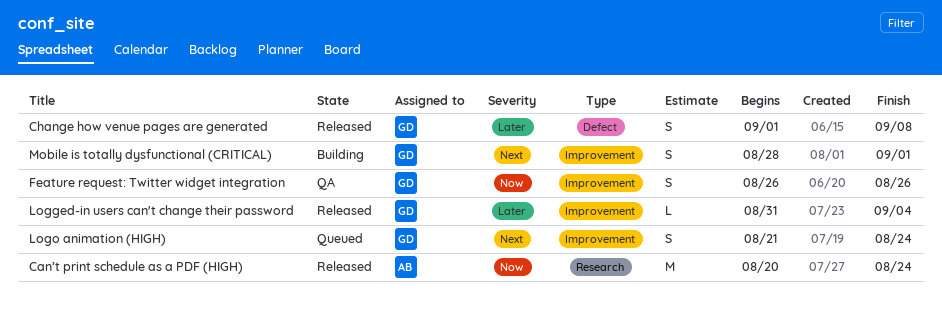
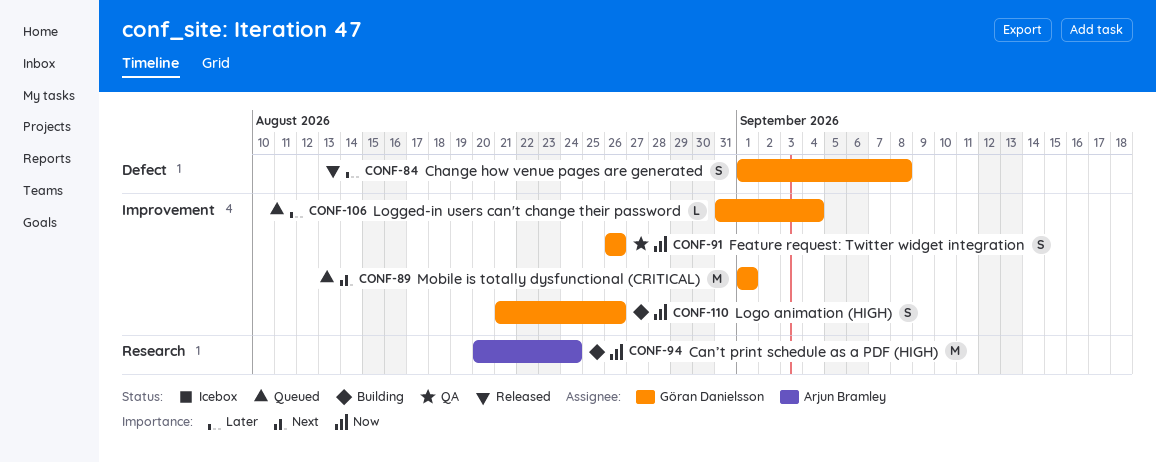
Can’t print schedule as a PDF (HIGH), status: Released -> Building
Logged-in users can't change their password, status: Released -> Queued
Logo animation (HIGH), status: Queued -> Building
Logo animation (HIGH), priority: Next -> Now
Logo animation (HIGH), due: Aug 24 -> Aug 26
Mobile is totally dysfunctional (CRITICAL), status: Building -> Queued
Mobile is totally dysfunctional (CRITICAL), estimate: S -> M
Mobile is totally dysfunctional (CRITICAL), start: Aug 28 -> Sep 1

